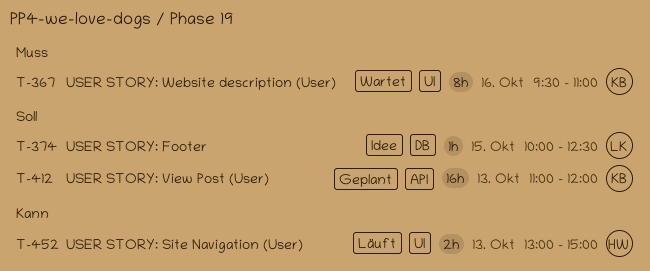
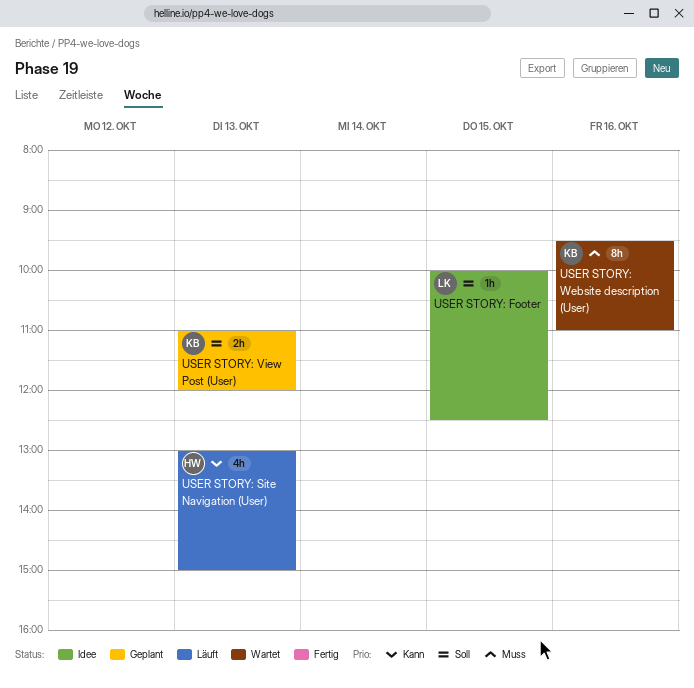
USER STORY: Site Navigation (User), estimate: 2h -> 4h
USER STORY: View Post (User), estimate: 16h -> 2h

